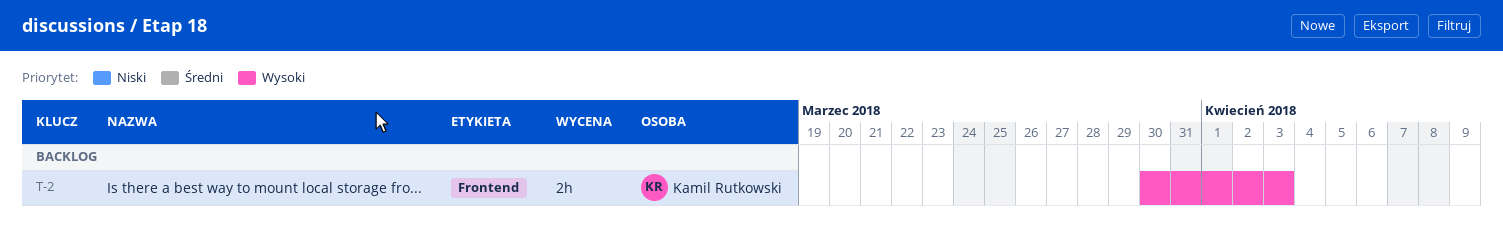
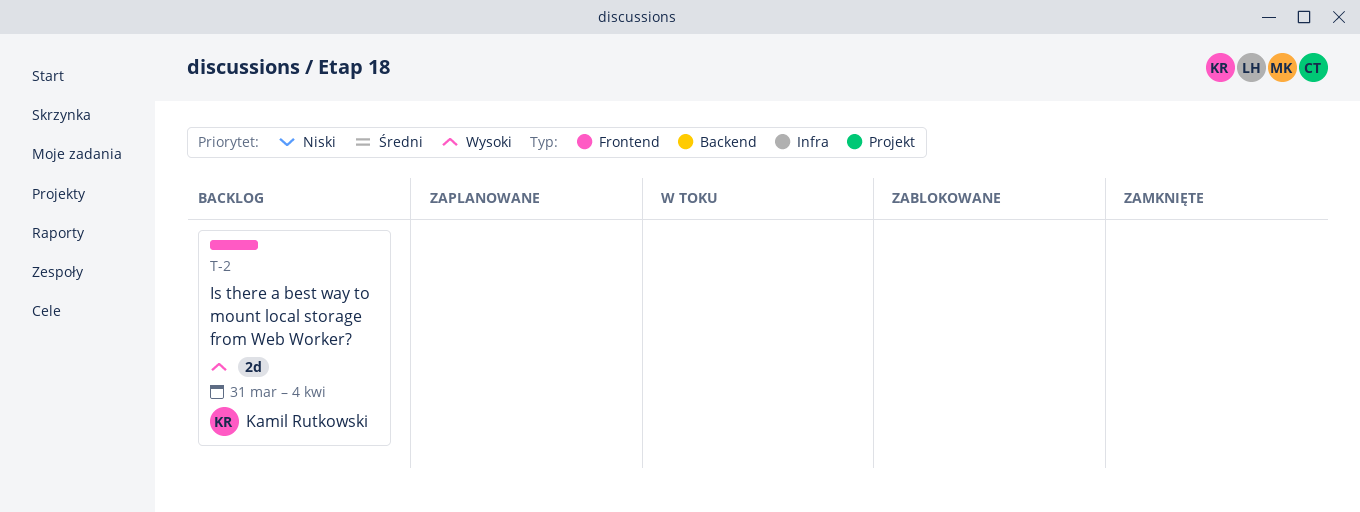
T-2, estimate: 2h -> 2d
T-2, start: Mar 30 -> Mar 31
T-2, due: Apr 3 -> Apr 4

